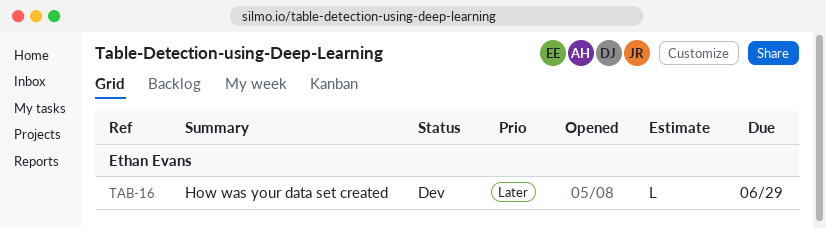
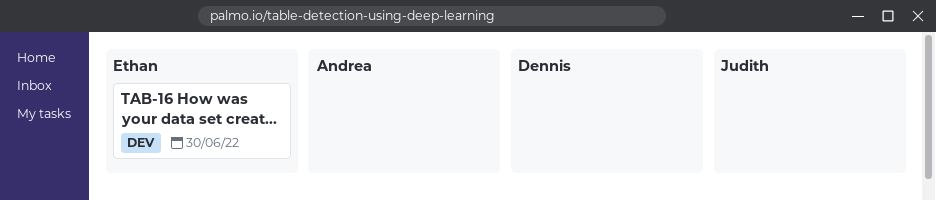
TAB-16, due: Jun 29 -> Jun 30

